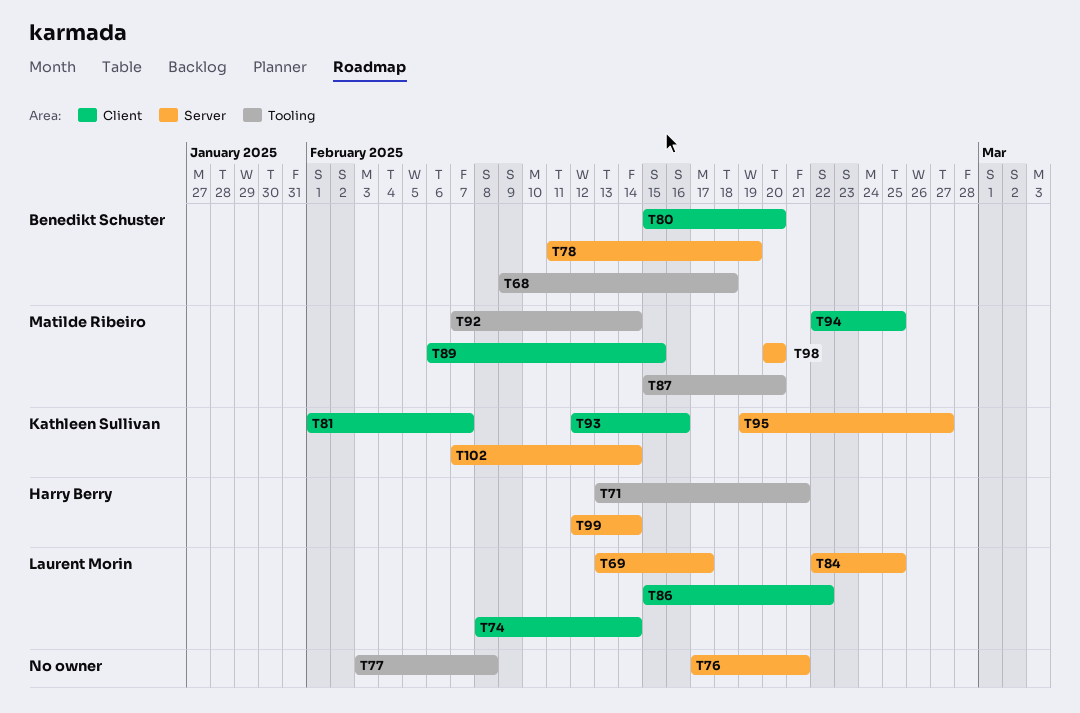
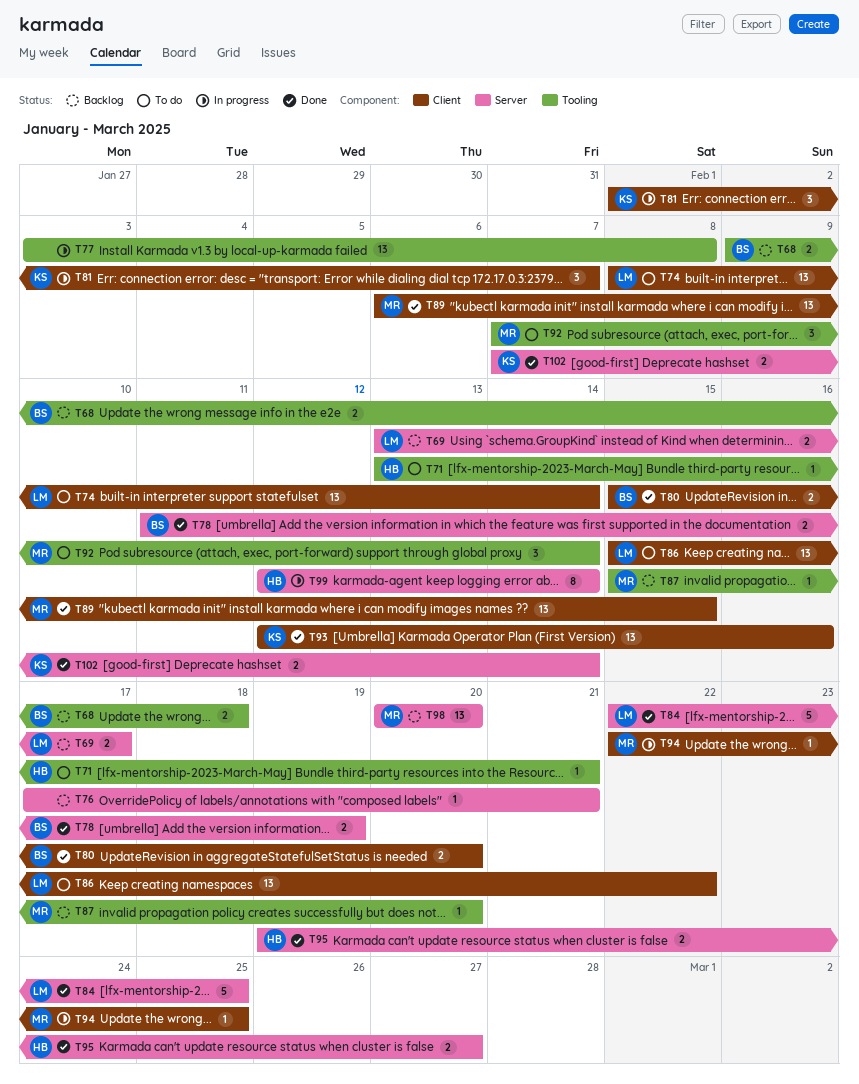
T95, owner: Kathleen Sullivan -> Harry Berry

